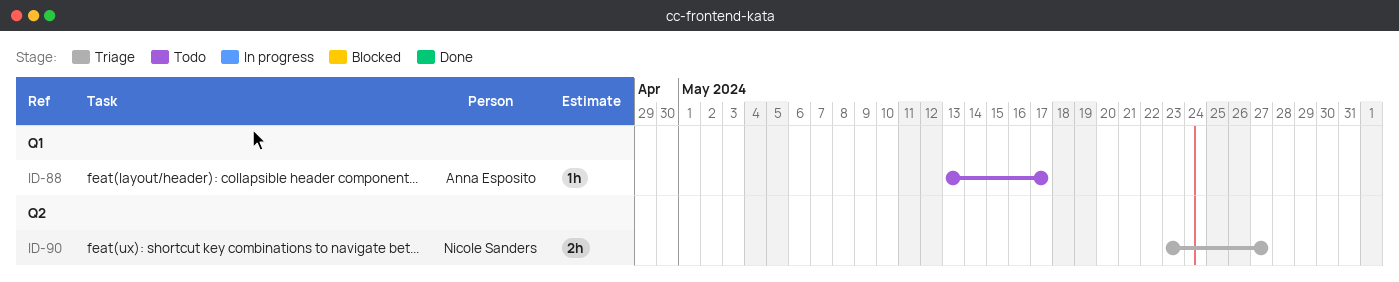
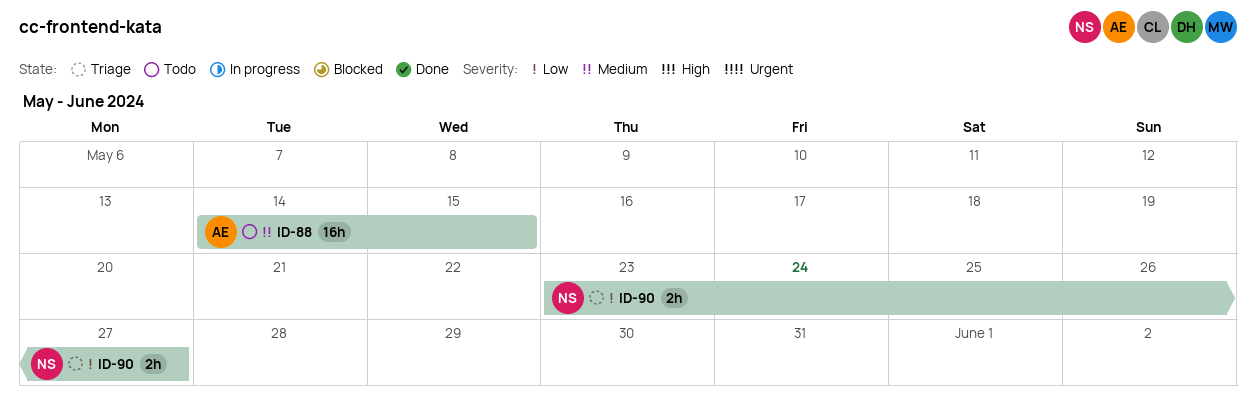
ID-88, estimate: 1h -> 16h
ID-88, start: May 13 -> May 14
ID-88, due: May 17 -> May 15

